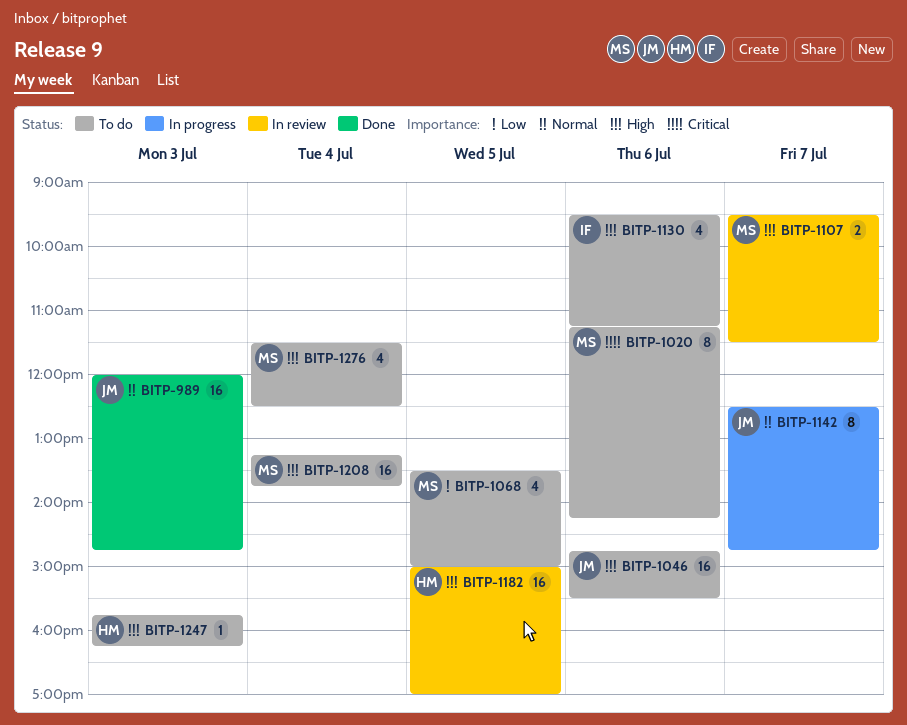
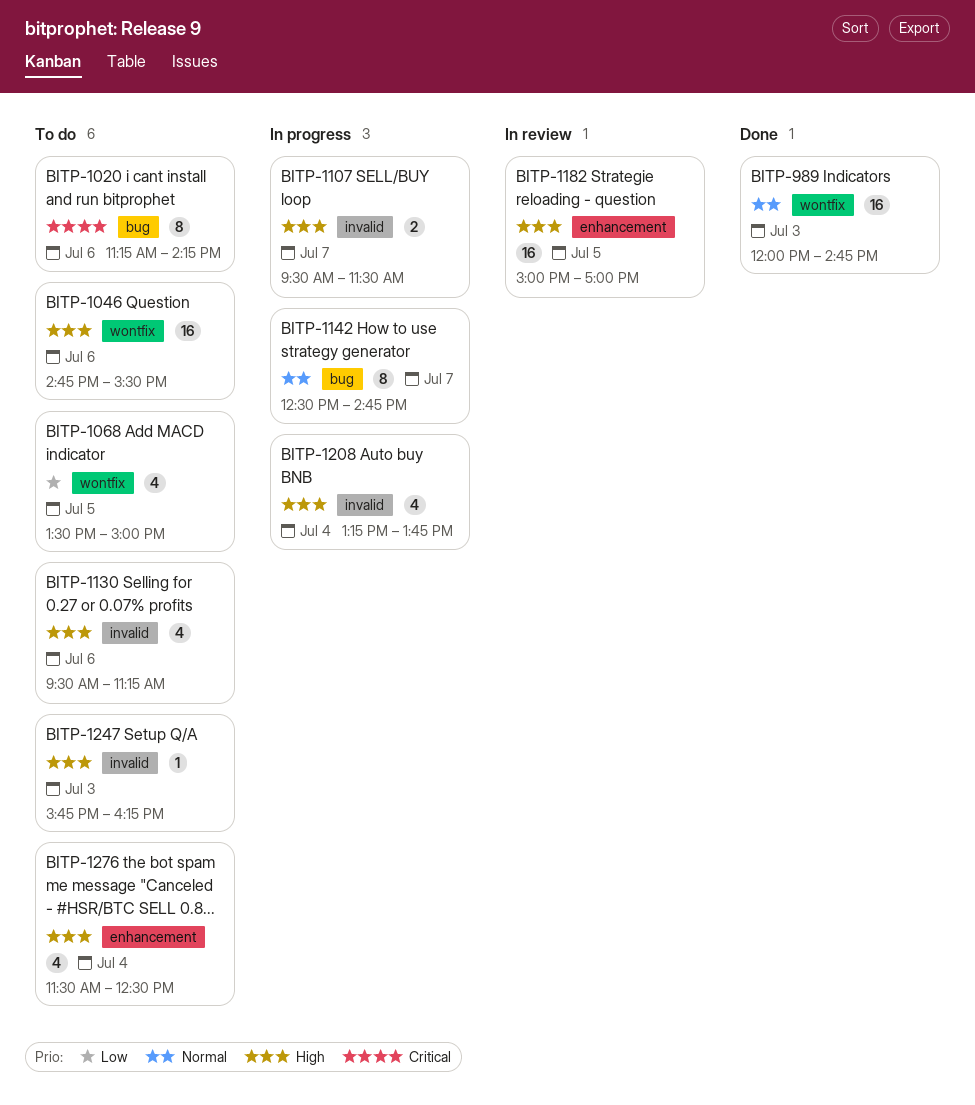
BITP-1107, status: In review -> In progress
BITP-1208, status: To do -> In progress
BITP-1208, estimate: 16 -> 4

